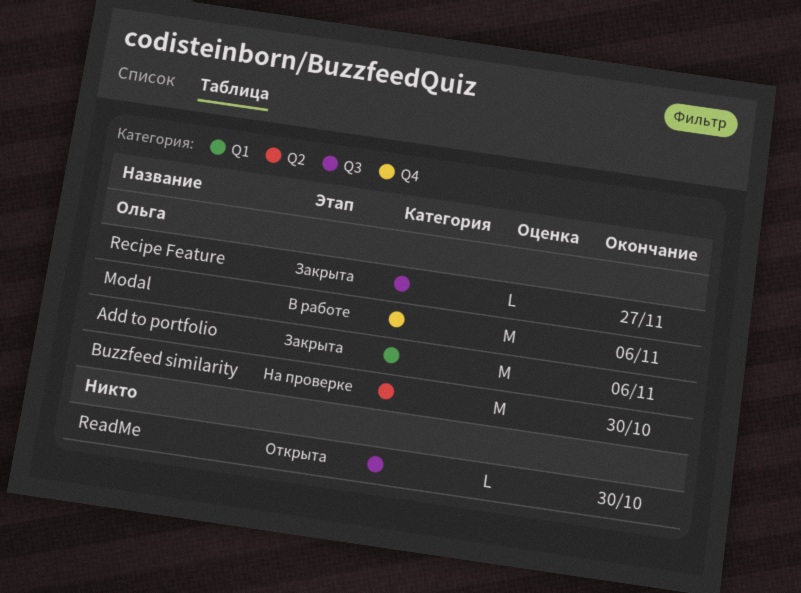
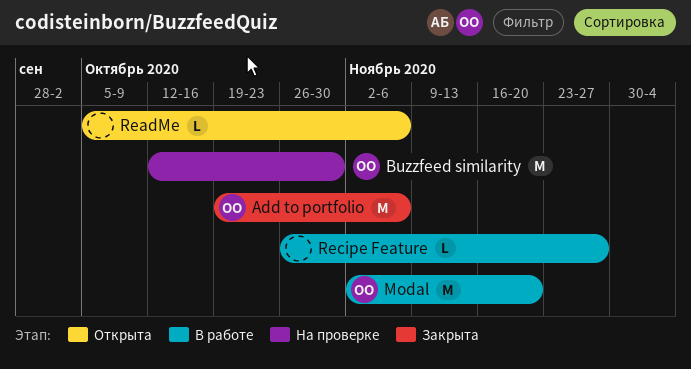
Modal, due: Nov 6 -> Nov 20
ReadMe, due: Oct 30 -> Nov 6
Recipe Feature, status: Закрыта -> В работе
Recipe Feature, owner: Ольга -> none

